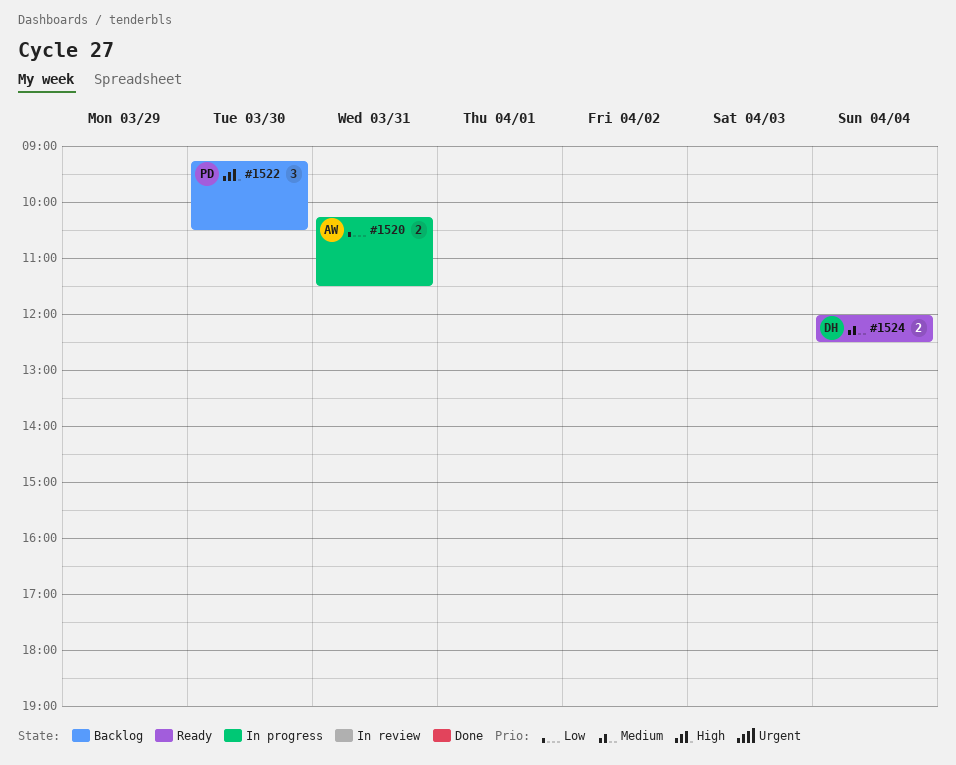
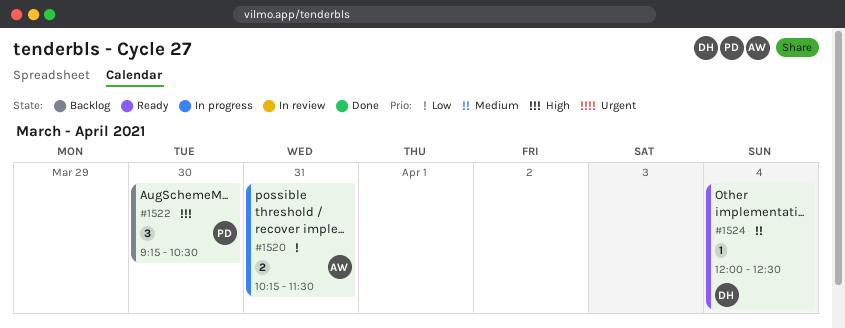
#1524, estimate: 2 -> 1

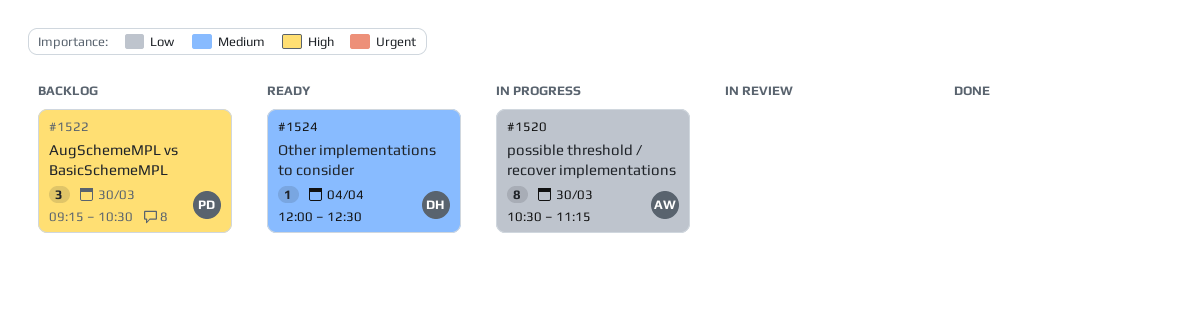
#1520, estimate: 2 -> 8
#1520, day: Mar 31 -> Mar 30
#1520, begins: 10:15 -> 10:30
#1520, ends: 11:30 -> 11:15

